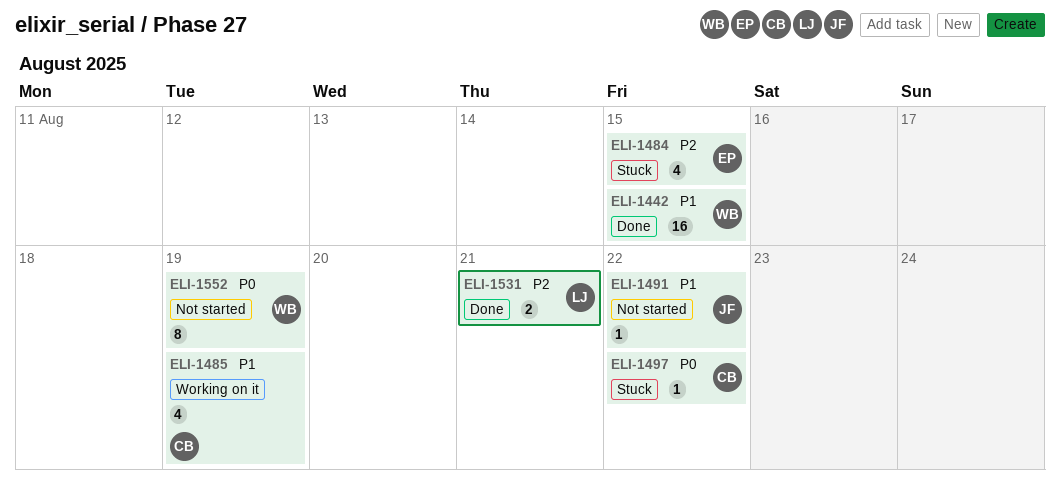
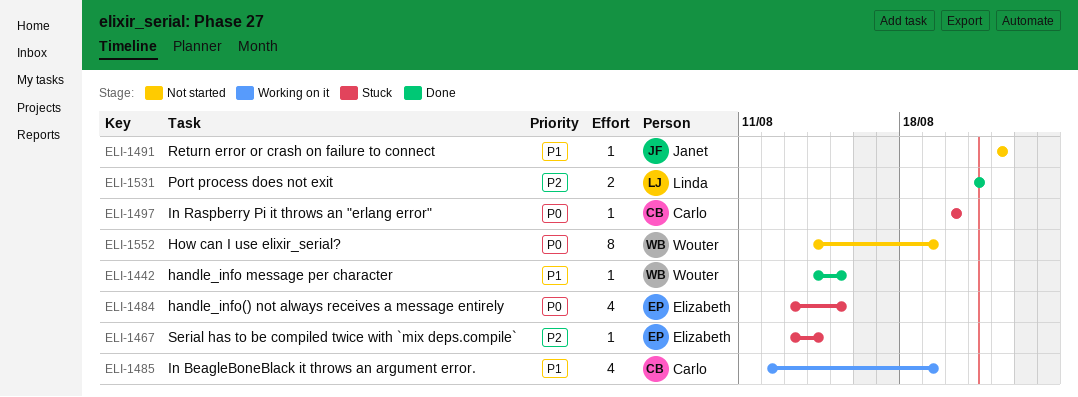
ELI-1442, estimate: 16 -> 1
ELI-1467: none -> present
ELI-1484, priority: P2 -> P0
ELI-1497, due: Aug 22 -> Aug 20

